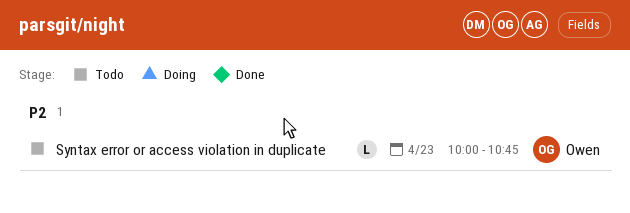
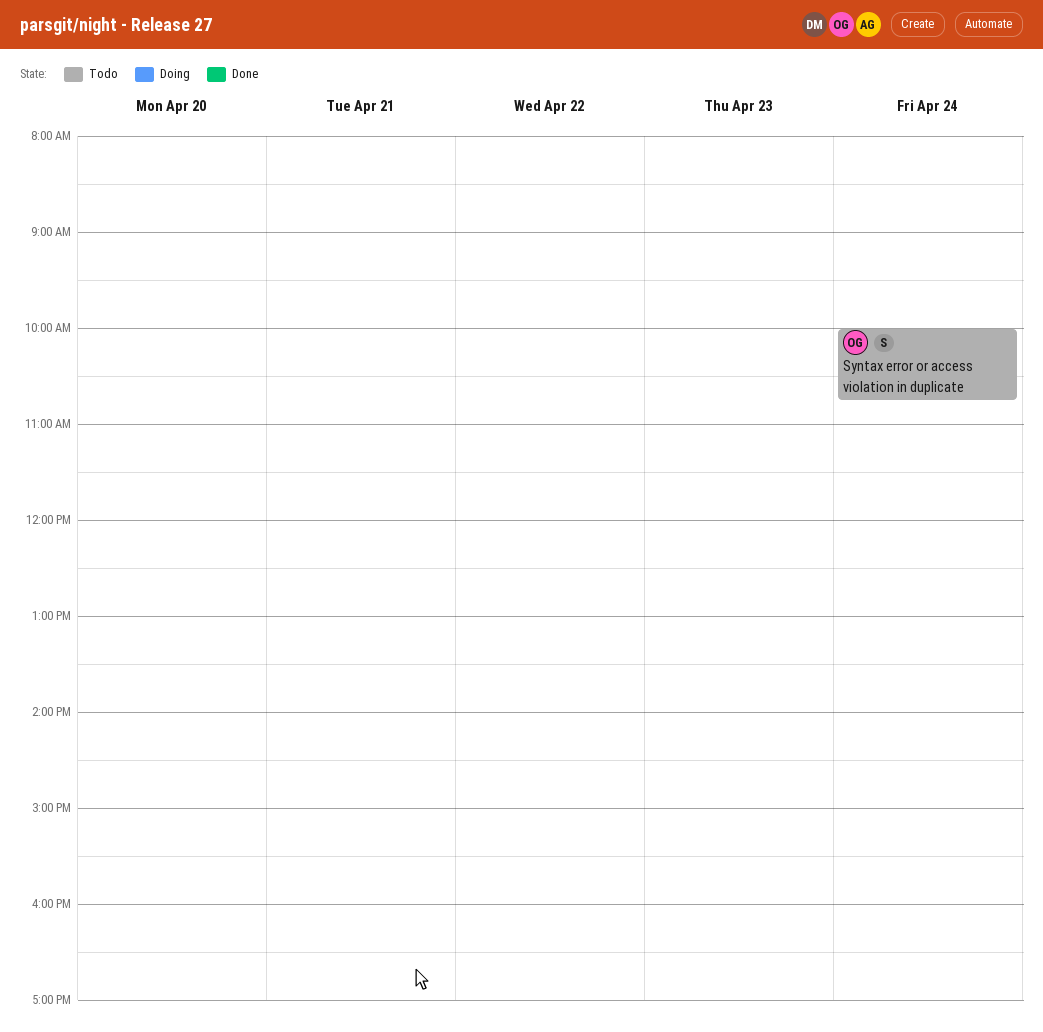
Syntax error or access violation in duplicate, estimate: L -> S
Syntax error or access violation in duplicate, day: Apr 23 -> Apr 24

